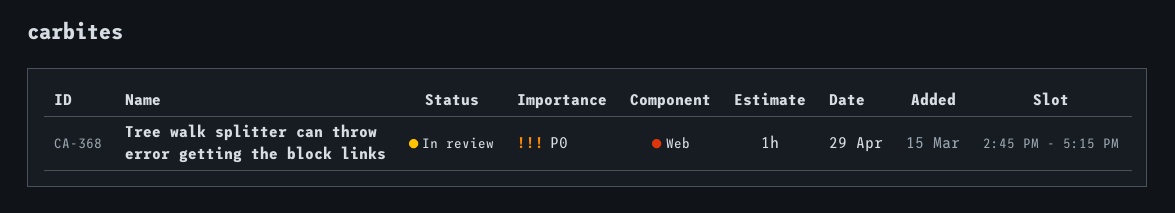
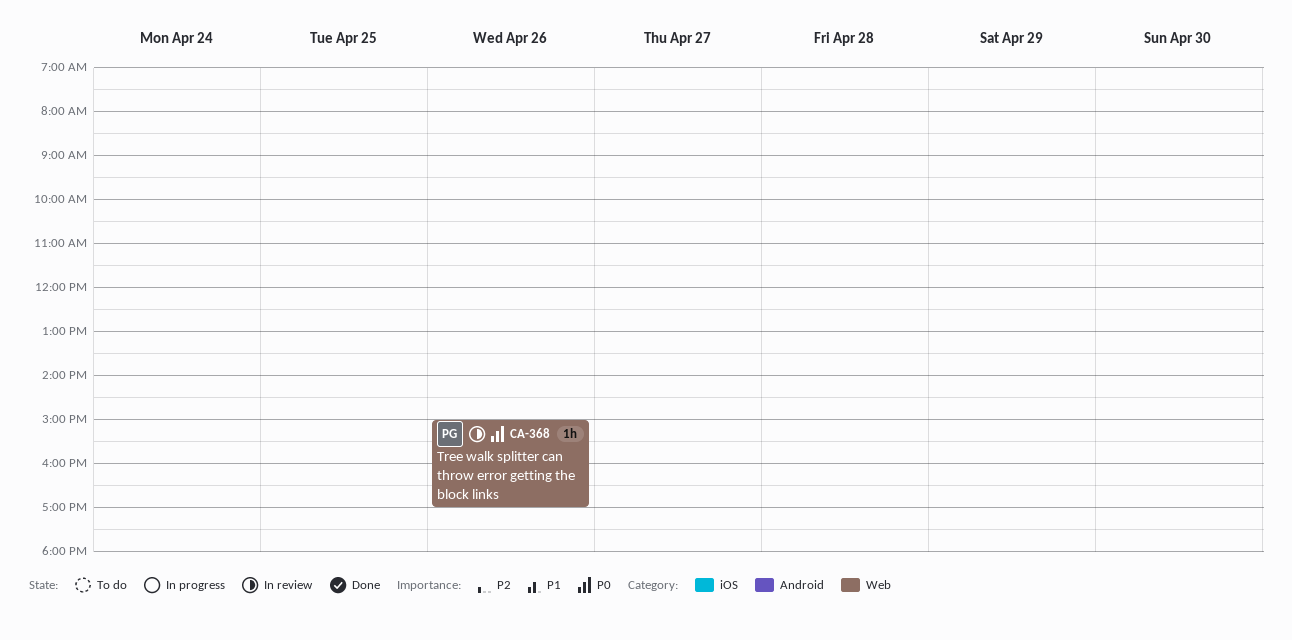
CA-368, day: Apr 29 -> Apr 26
CA-368, begins: 14:45 -> 15:00
CA-368, ends: 17:15 -> 17:00

